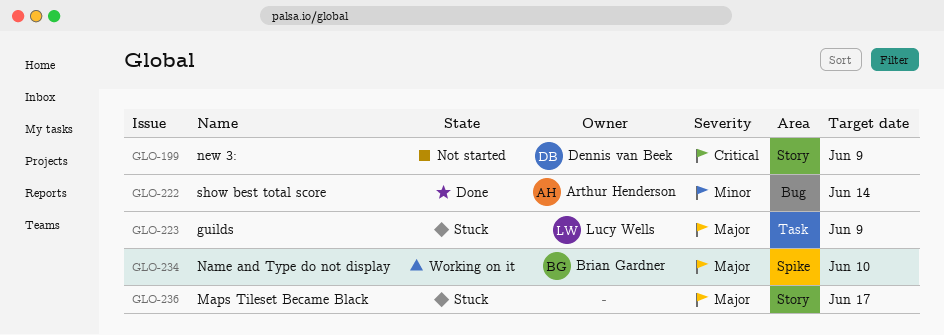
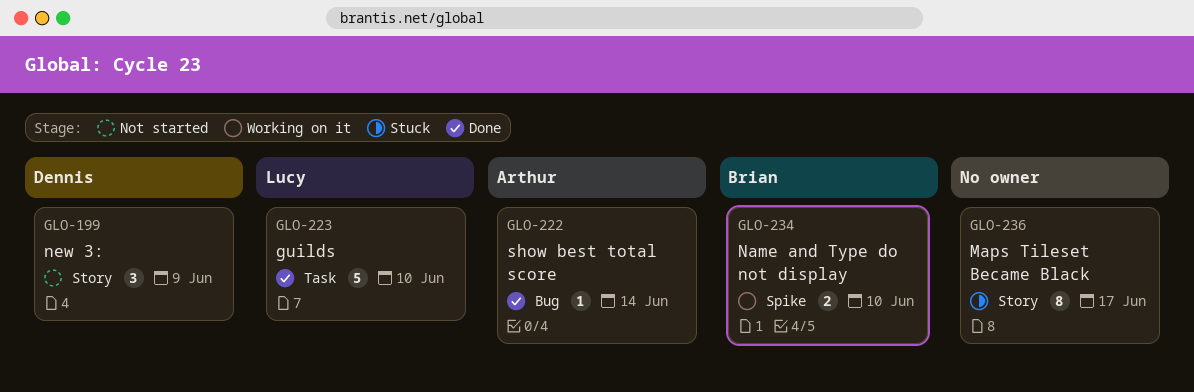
GLO-223, status: Stuck -> Done
GLO-223, due: Jun 9 -> Jun 10

